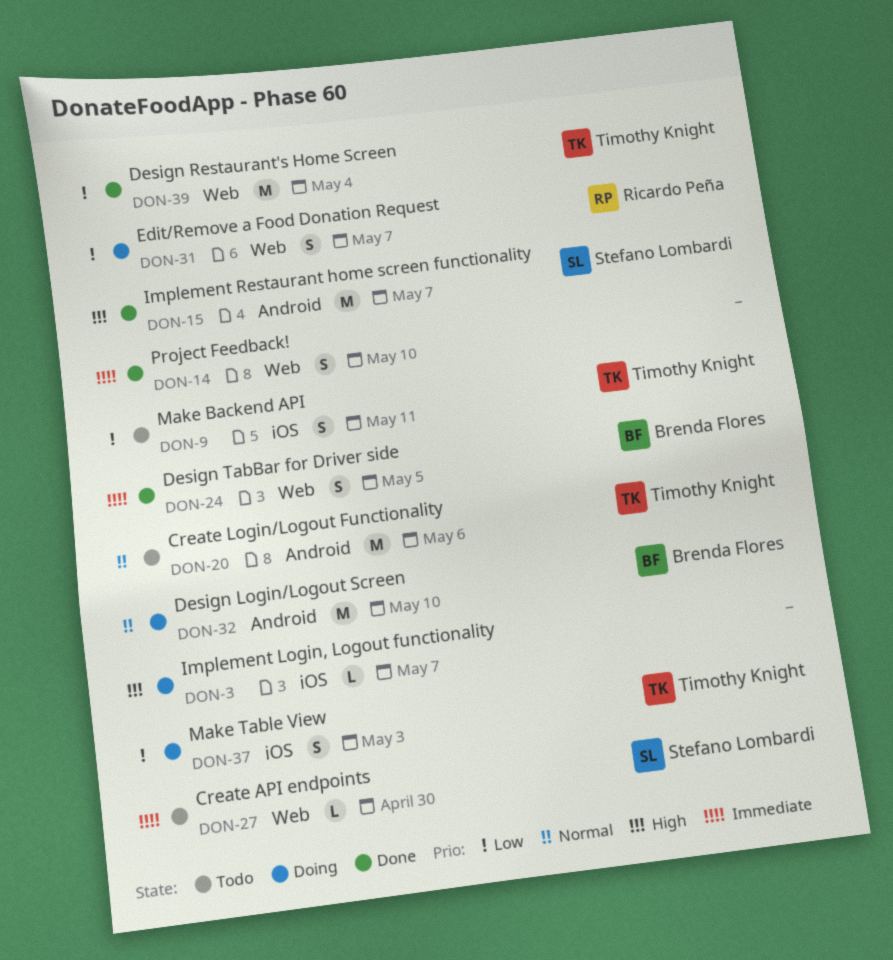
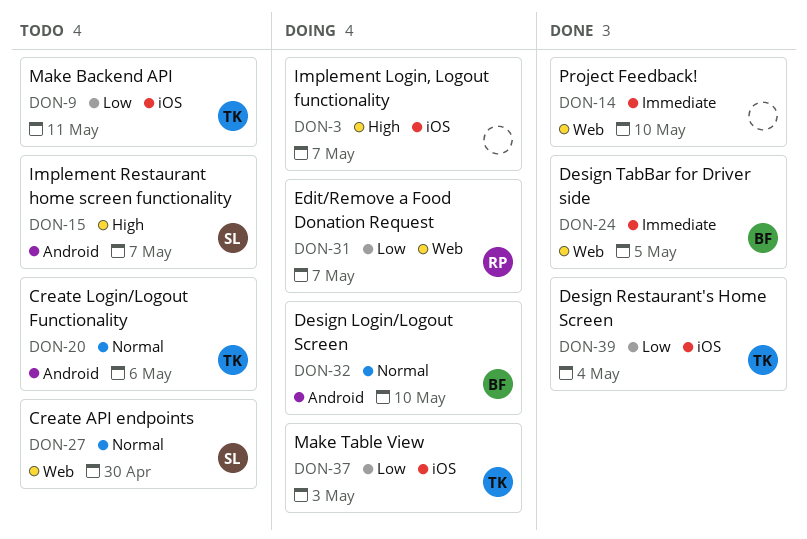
DON-15, status: Done -> Todo
DON-27, priority: Immediate -> Normal
DON-39, label: Web -> iOS

